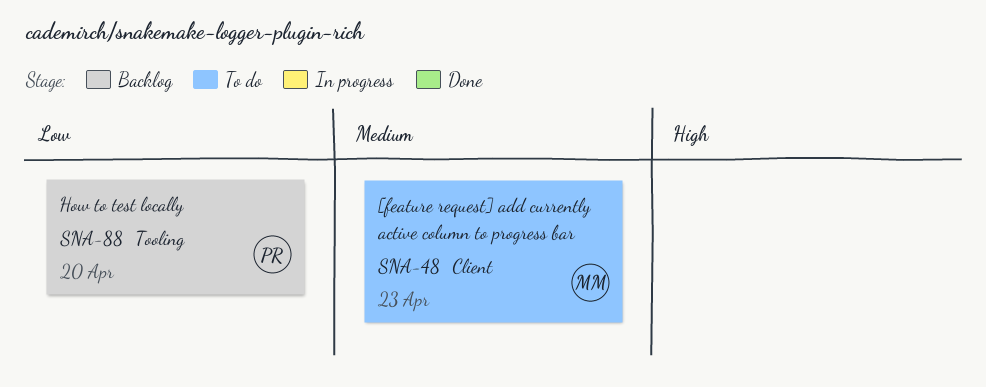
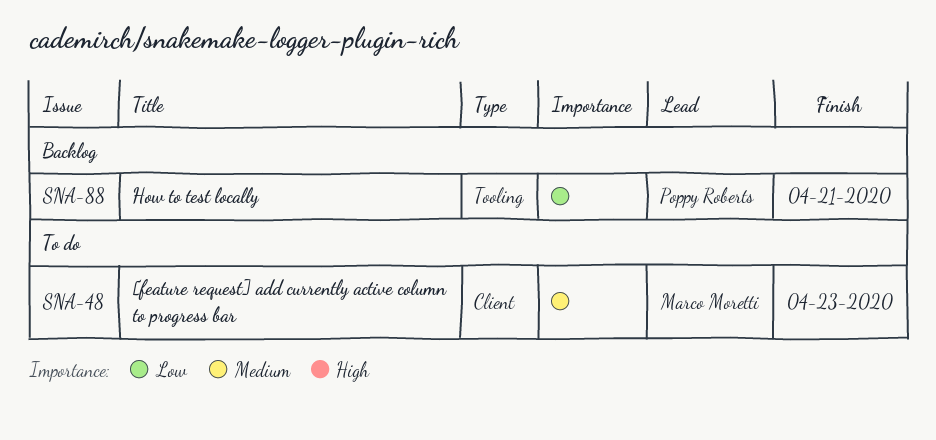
SNA-88, due: Apr 20 -> Apr 21

